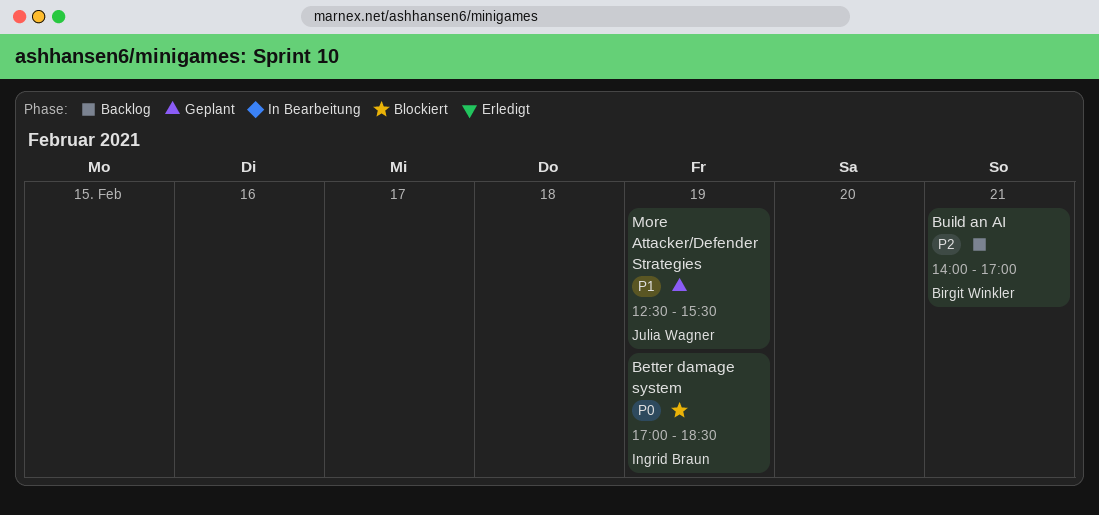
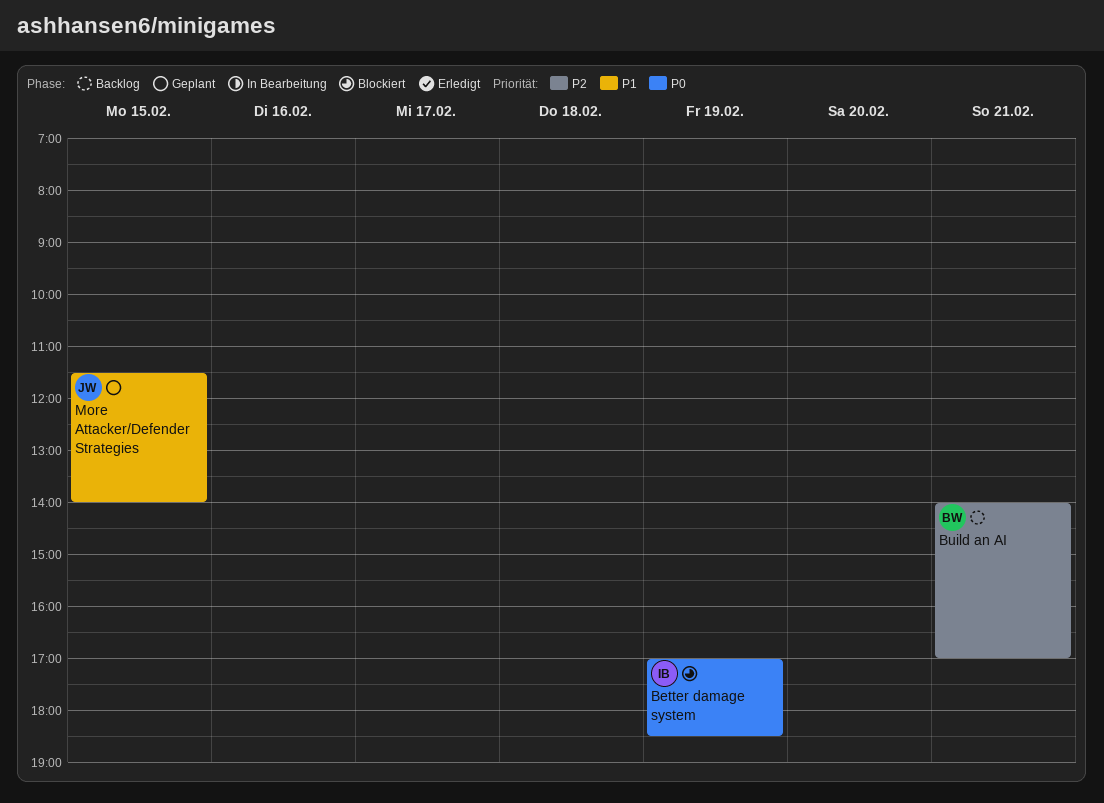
More Attacker/Defender Strategies, day: Feb 19 -> Feb 15
More Attacker/Defender Strategies, begins: 12:30 -> 11:30
More Attacker/Defender Strategies, ends: 15:30 -> 14:00

